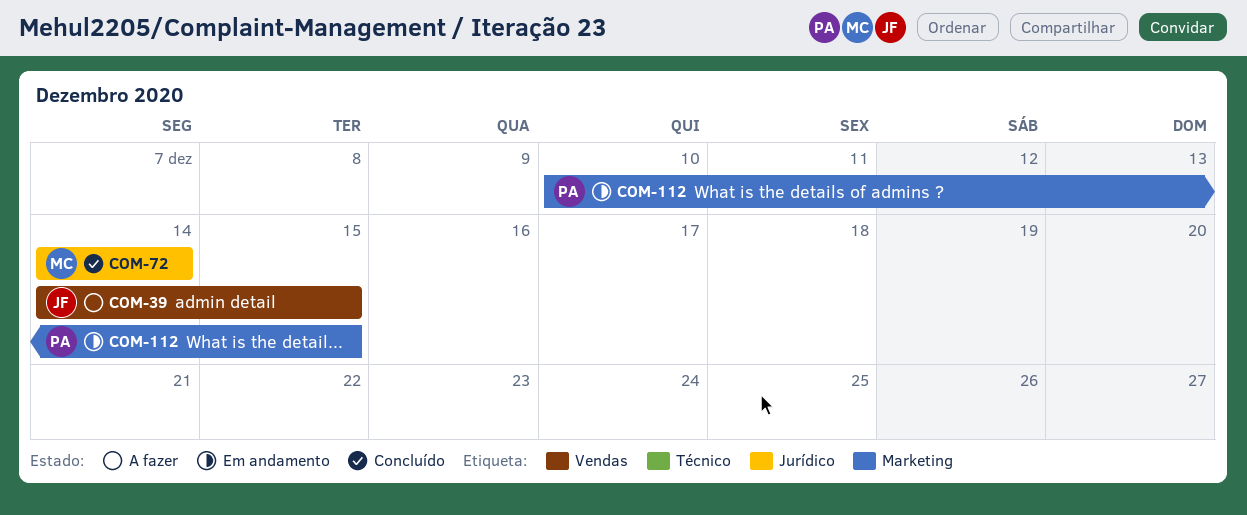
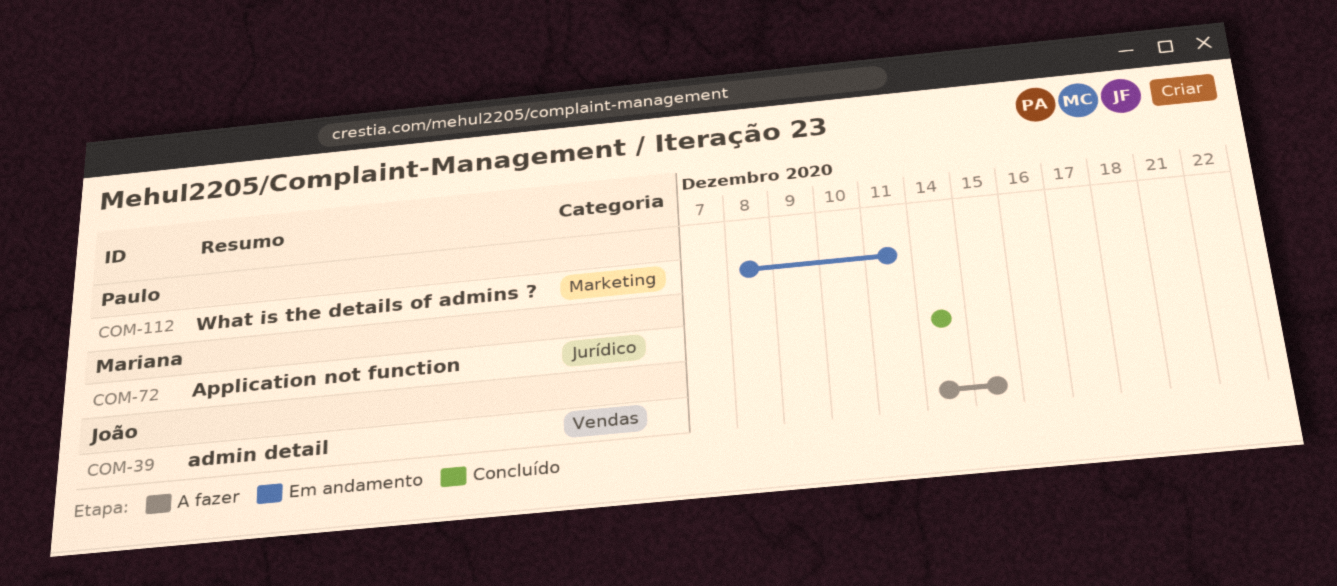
COM-112, start: Dec 10 -> Dec 8
COM-112, due: Dec 15 -> Dec 11

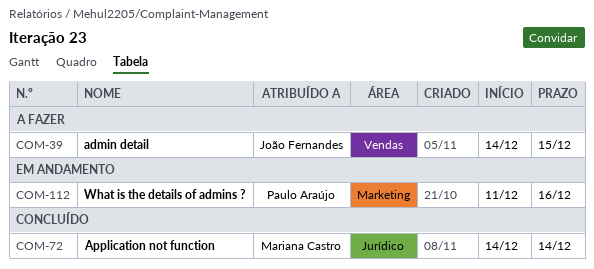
COM-112, start: Dec 8 -> Dec 11
COM-112, due: Dec 11 -> Dec 16

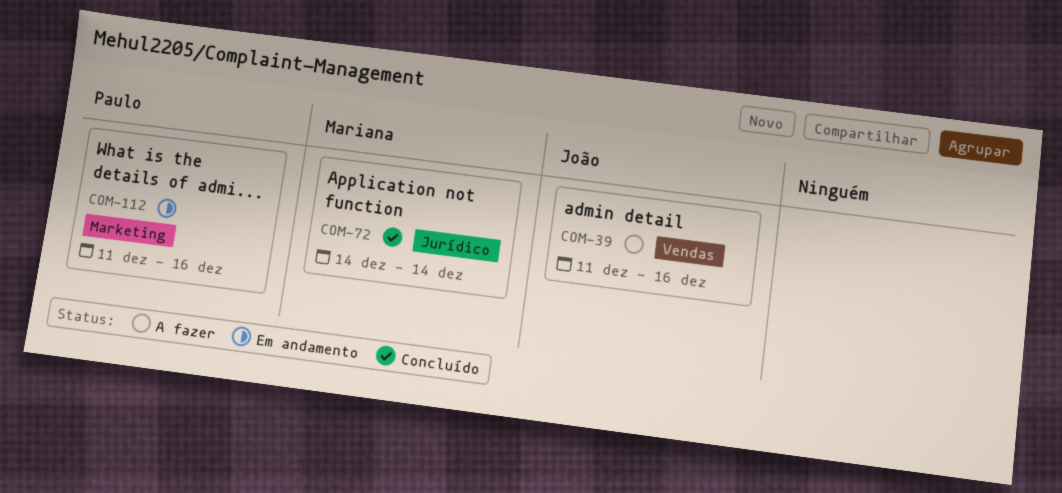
COM-39, start: Dec 14 -> Dec 11
COM-39, due: Dec 15 -> Dec 16

